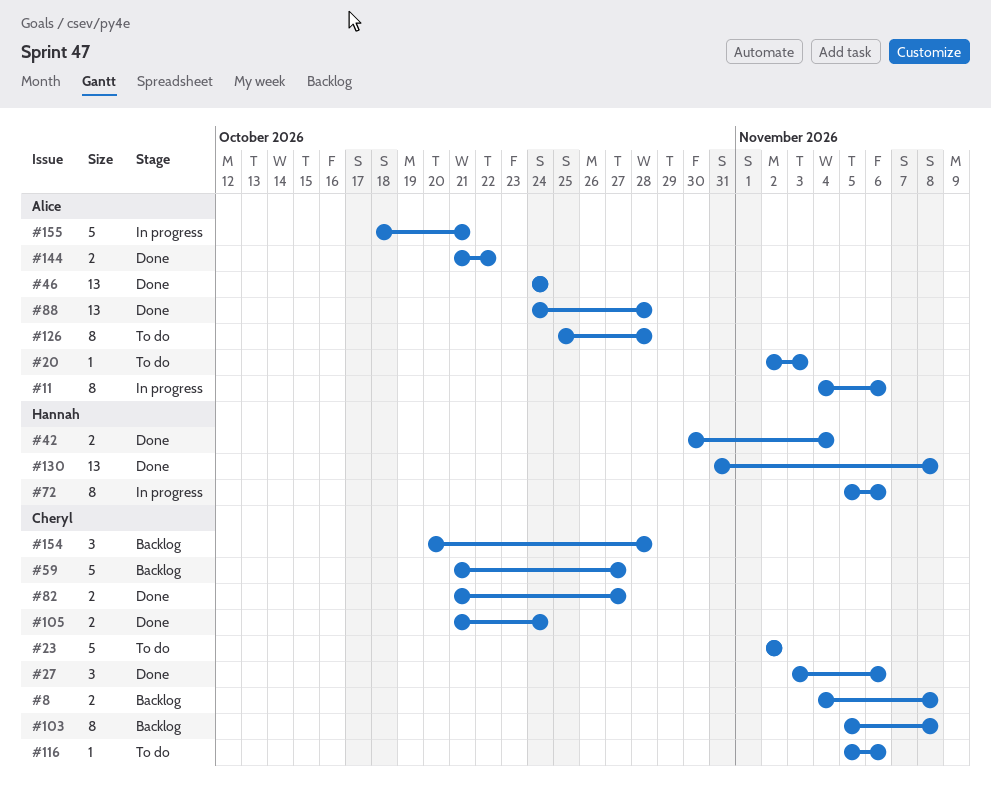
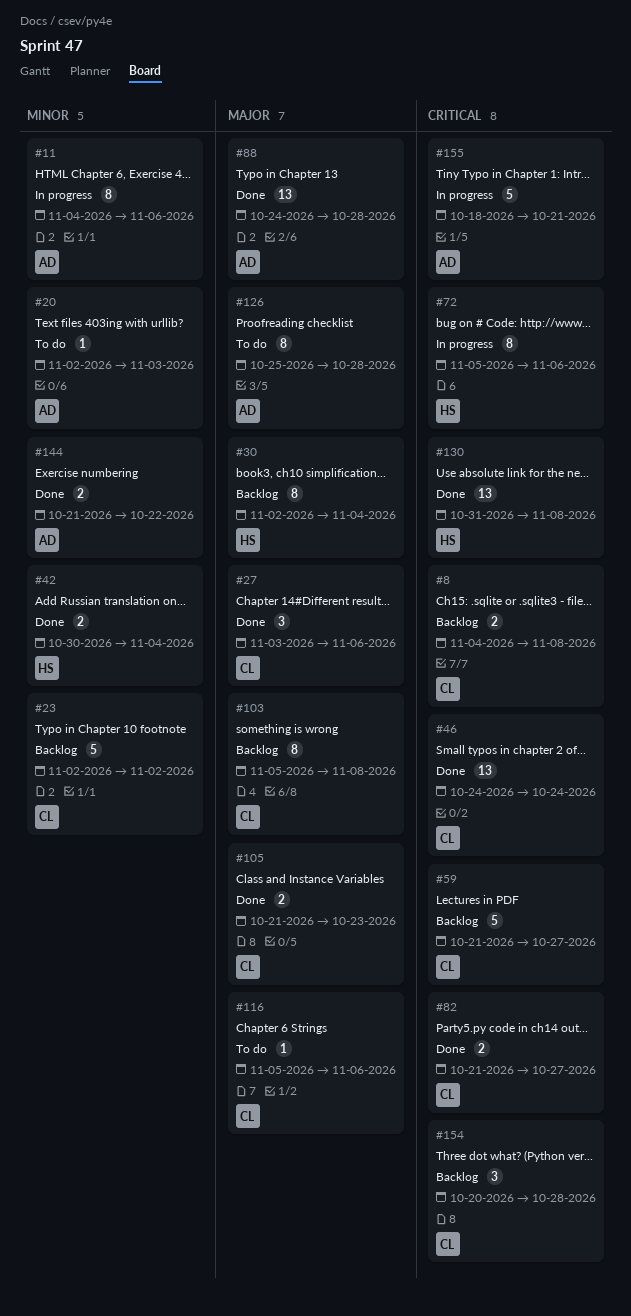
#23, status: To do -> Backlog
#30: none -> present
#46, owner: Alice -> Cheryl
#105, due: Oct 24 -> Oct 23

